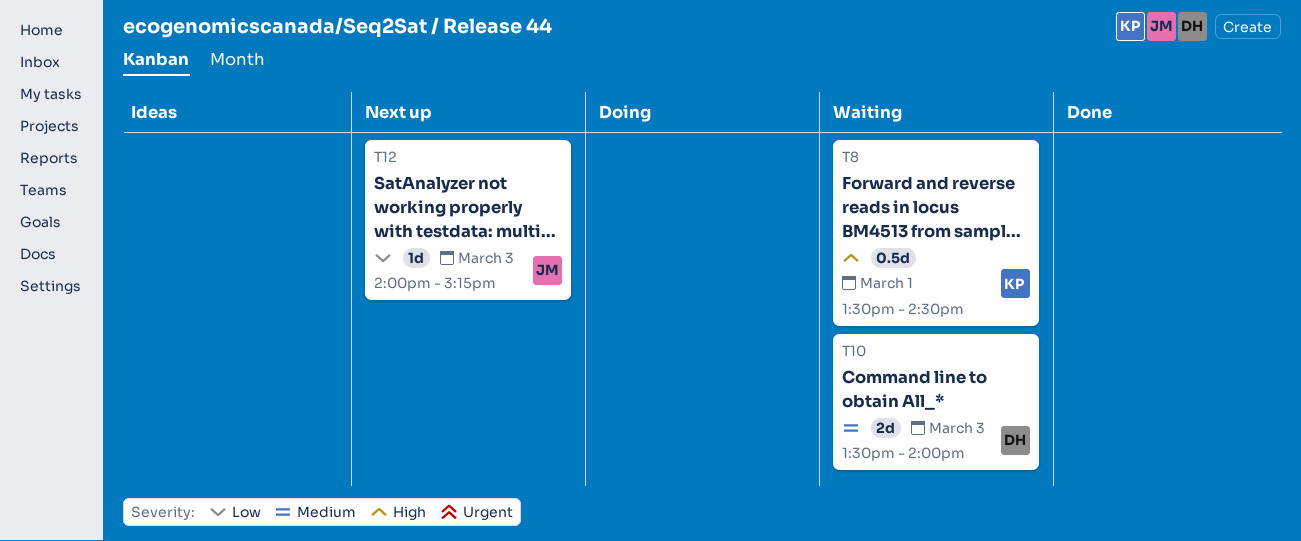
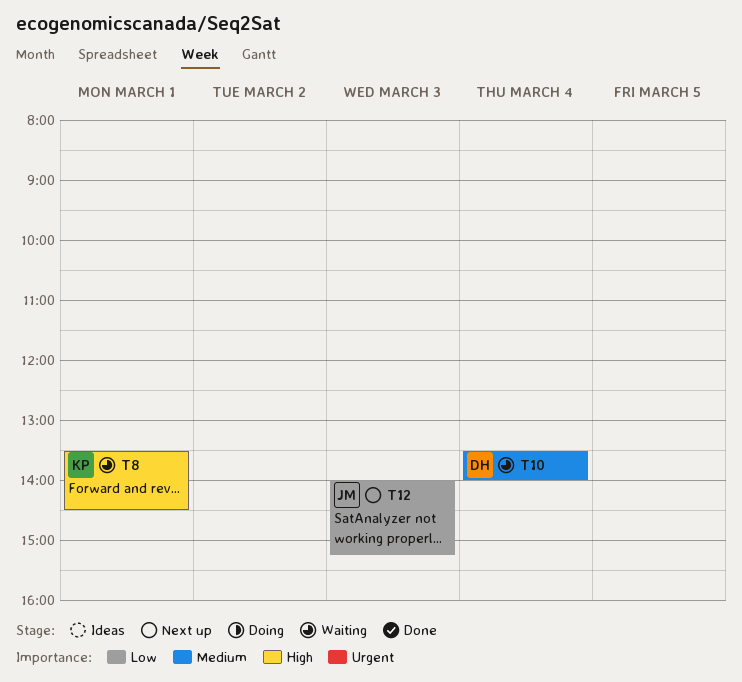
T10, day: Mar 3 -> Mar 4

